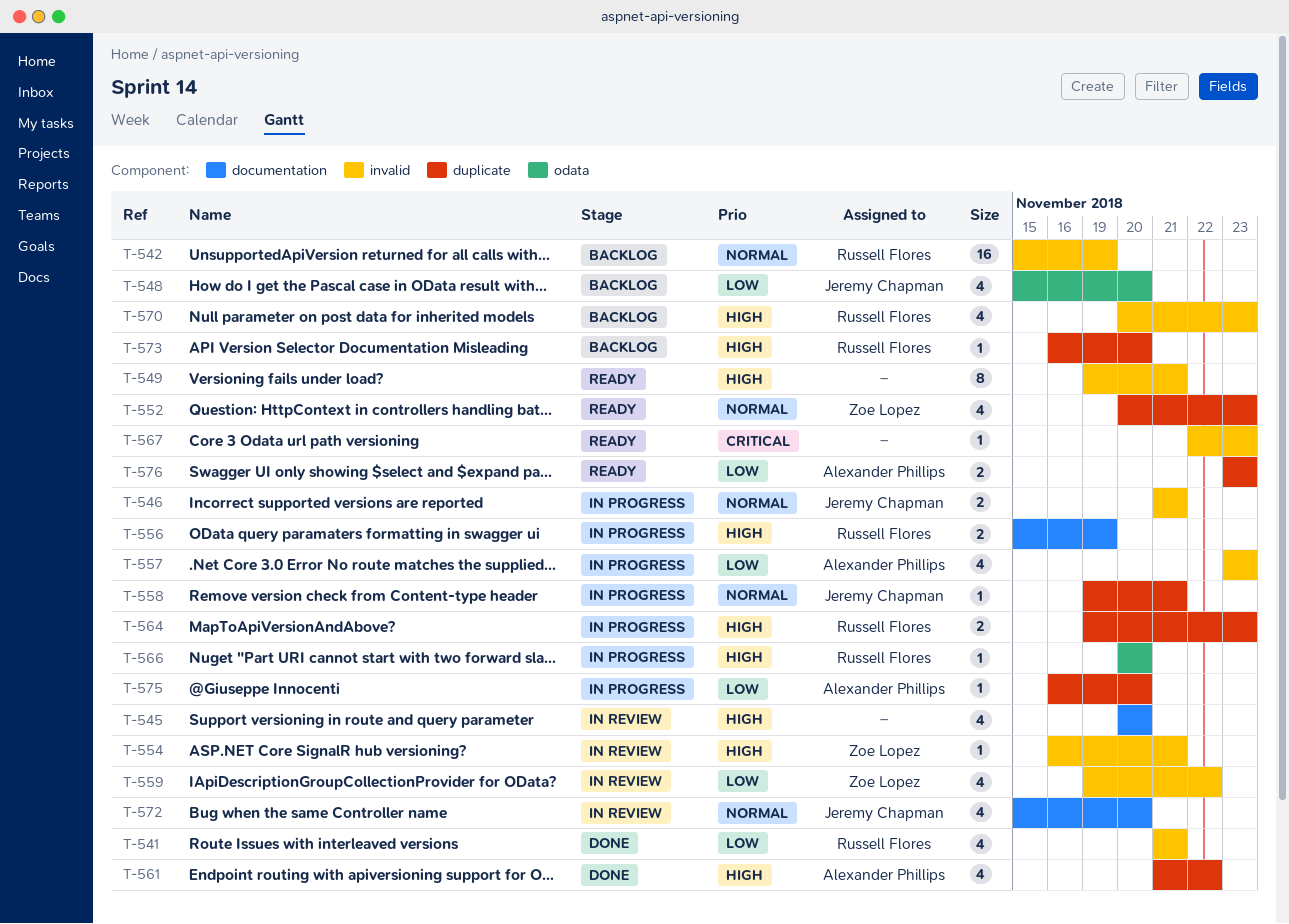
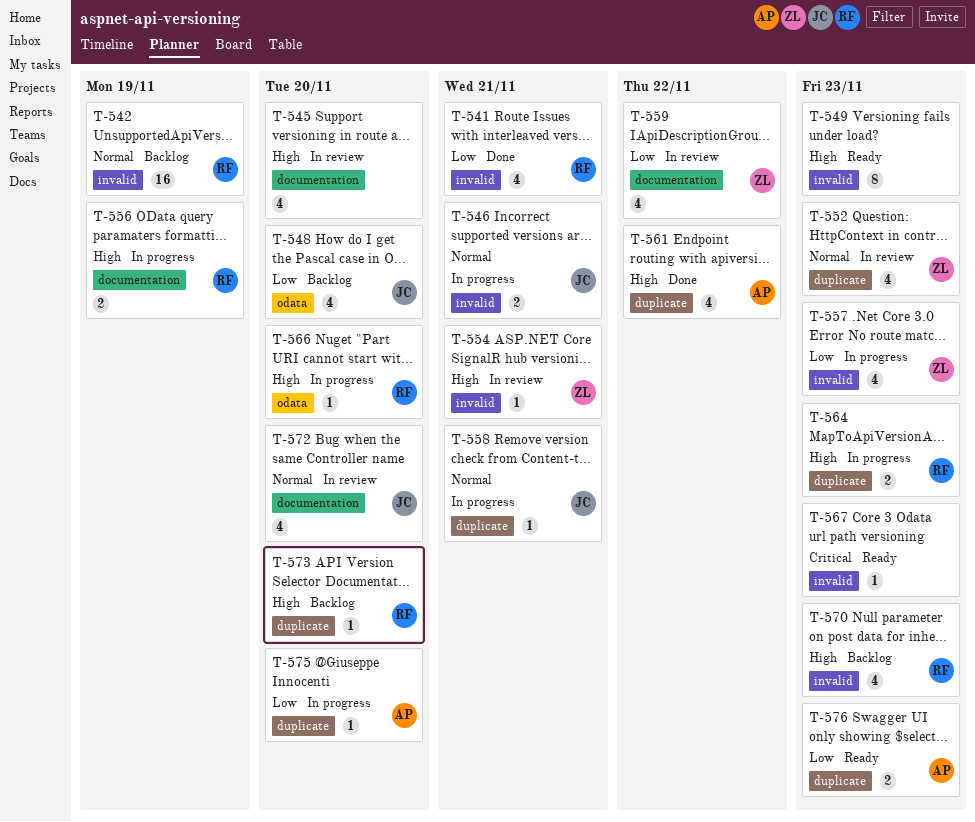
T-549, due: Nov 21 -> Nov 23
T-552, status: Ready -> In review
T-557, owner: Alexander Phillips -> Zoe Lopez
T-559, label: invalid -> documentation

